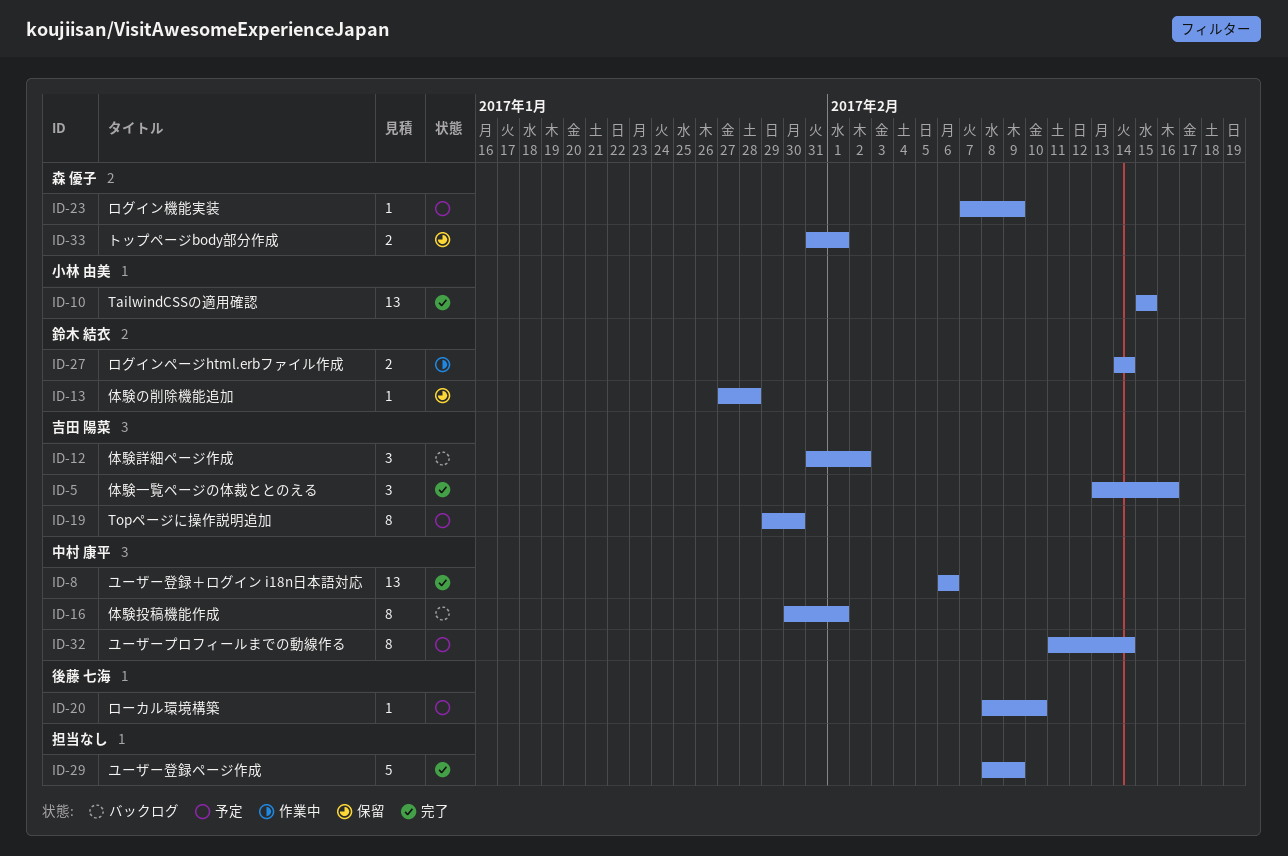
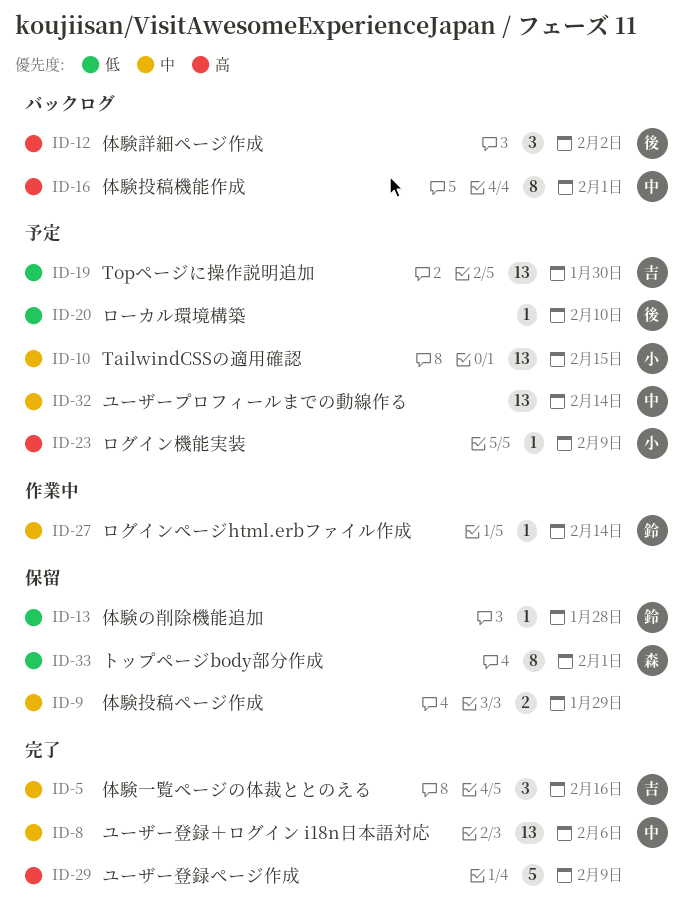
ID-9: none -> present
ID-10, status: 完了 -> 予定
ID-12, owner: 吉田 陽菜 -> 後藤 七海
ID-19, estimate: 8 -> 13
ID-23, owner: 森 優子 -> 小林 由美
ID-27, estimate: 2 -> 1
ID-32, estimate: 8 -> 13
ID-33, estimate: 2 -> 8

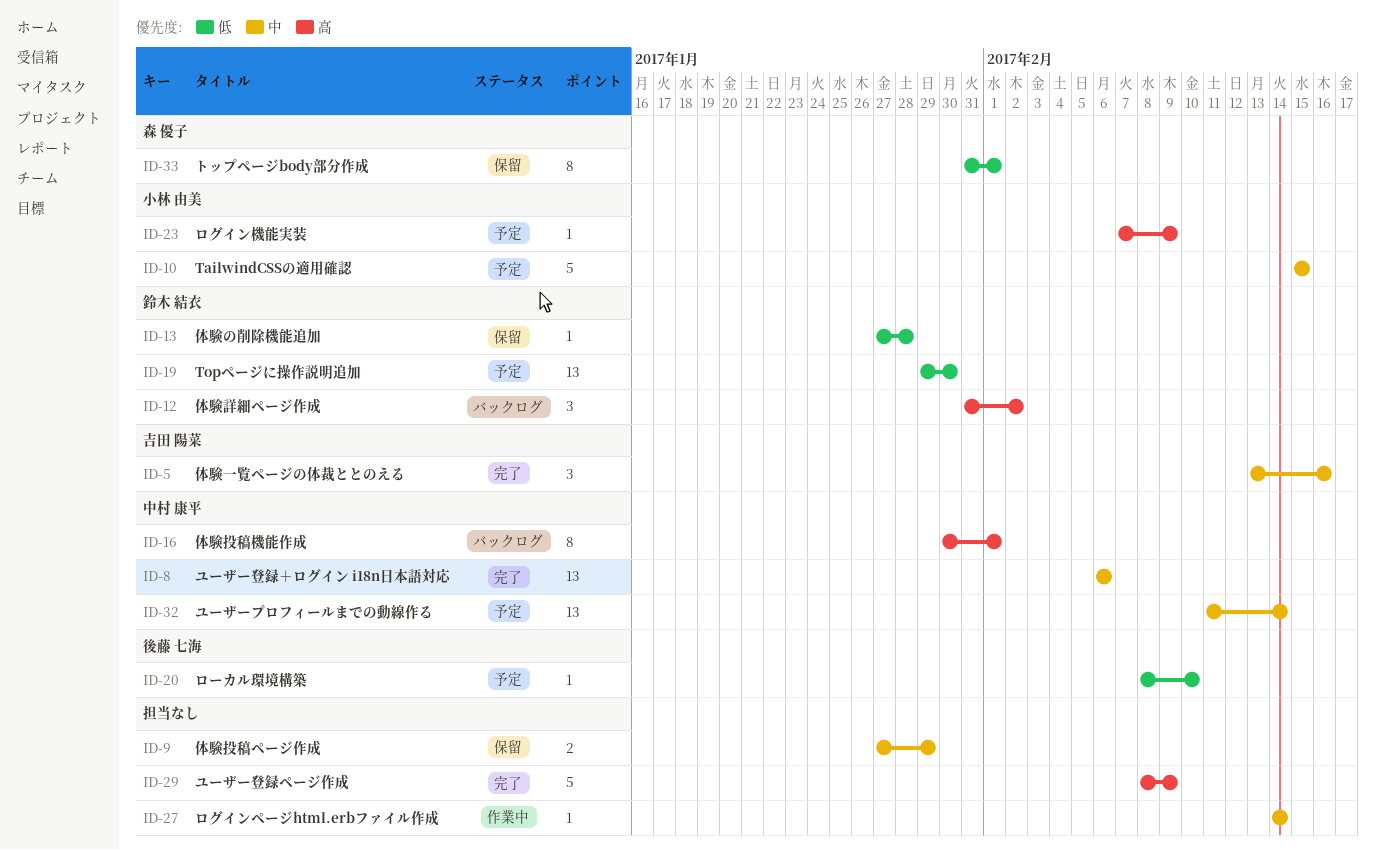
ID-10, estimate: 13 -> 5
ID-12, owner: 後藤 七海 -> 鈴木 結衣
ID-19, owner: 吉田 陽菜 -> 鈴木 結衣
ID-27, owner: 鈴木 結衣 -> none

